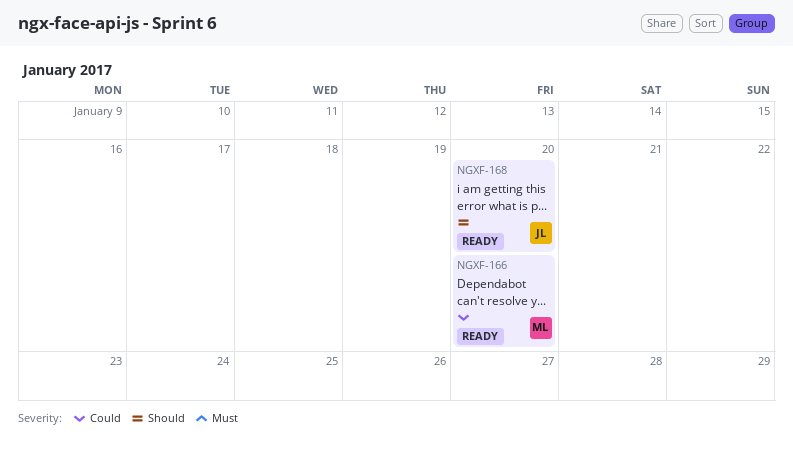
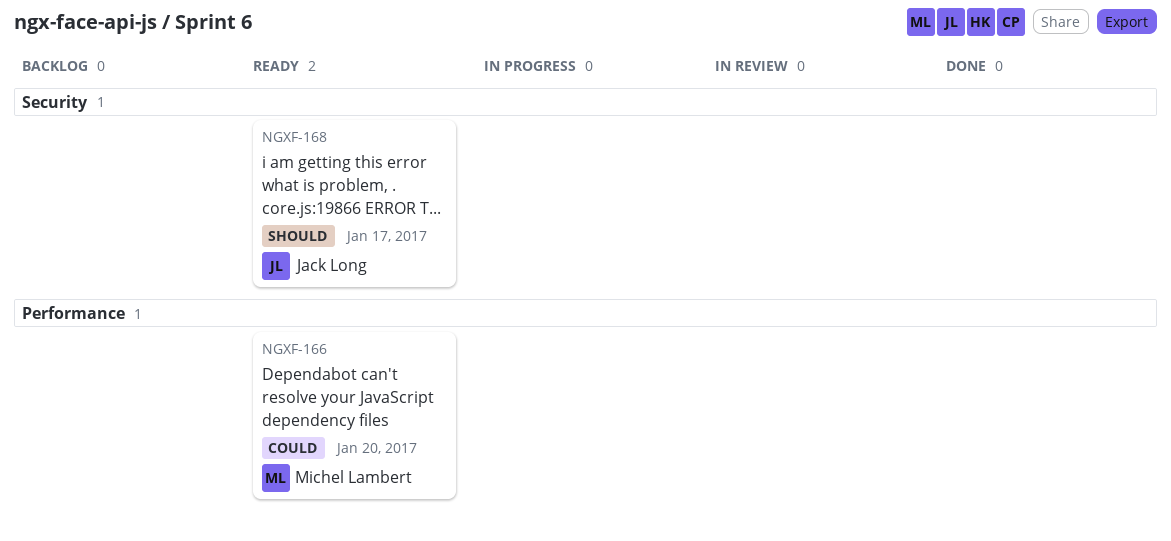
NGXF-168, due: Jan 20 -> Jan 17

